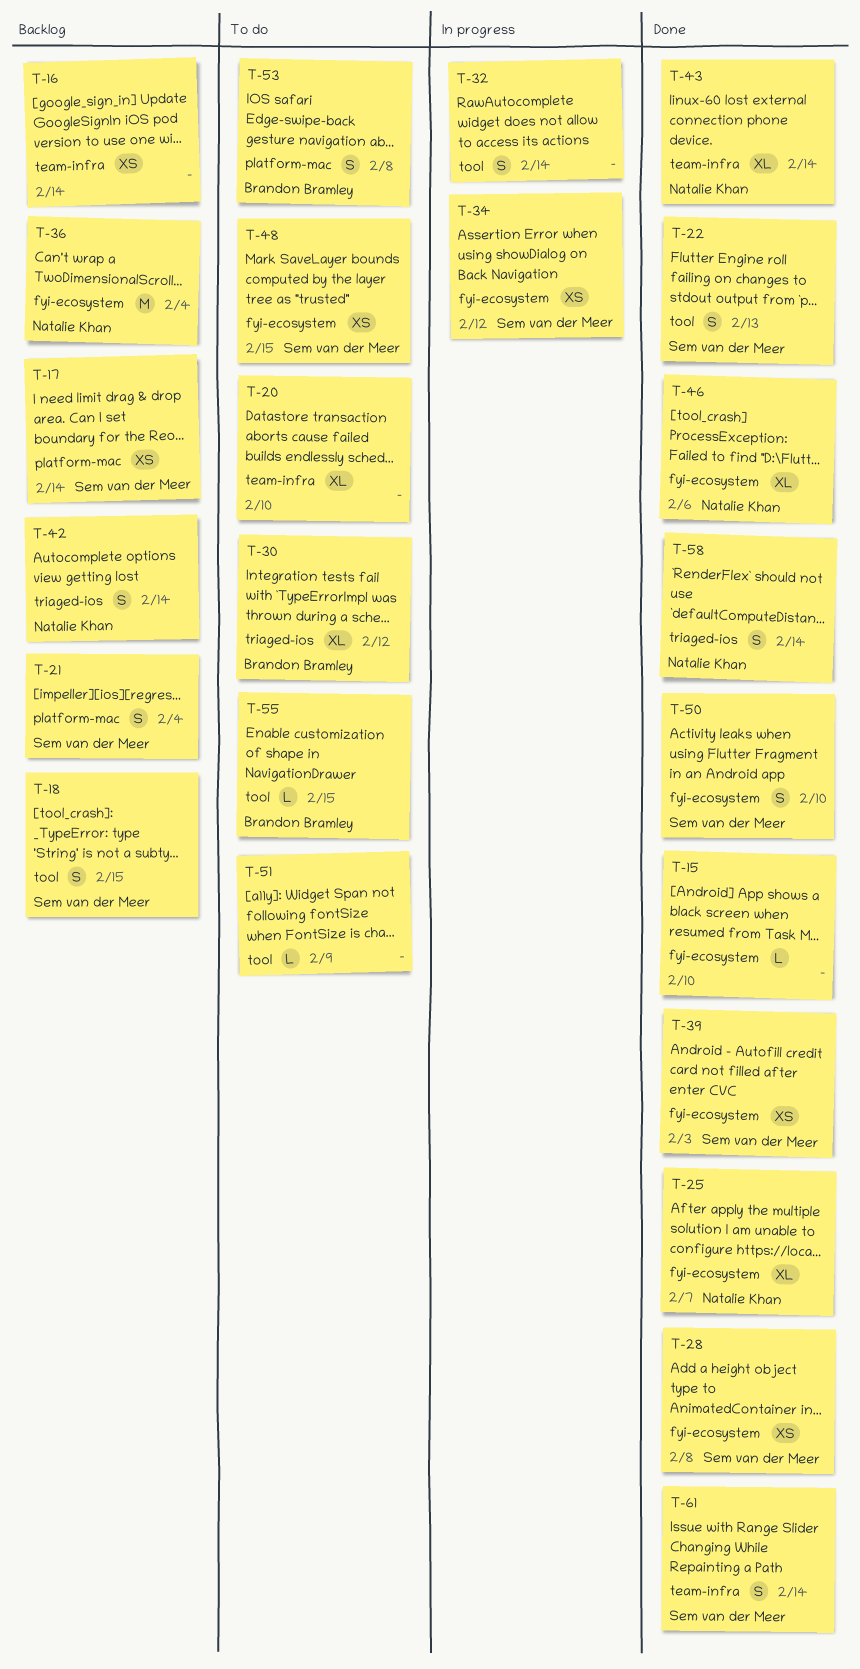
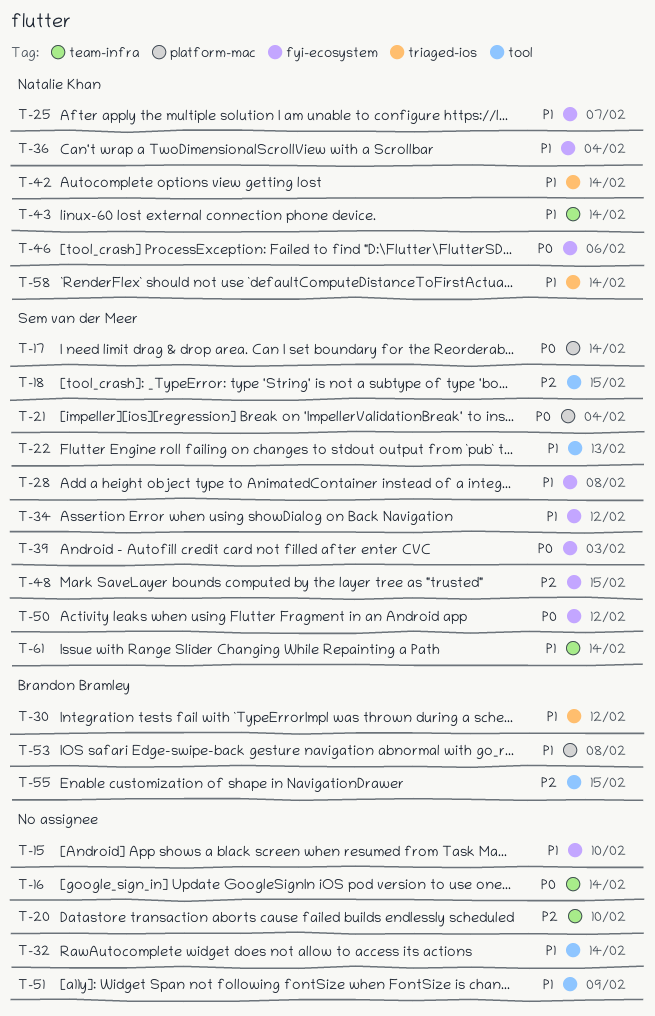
T-50, due: Feb 10 -> Feb 12

